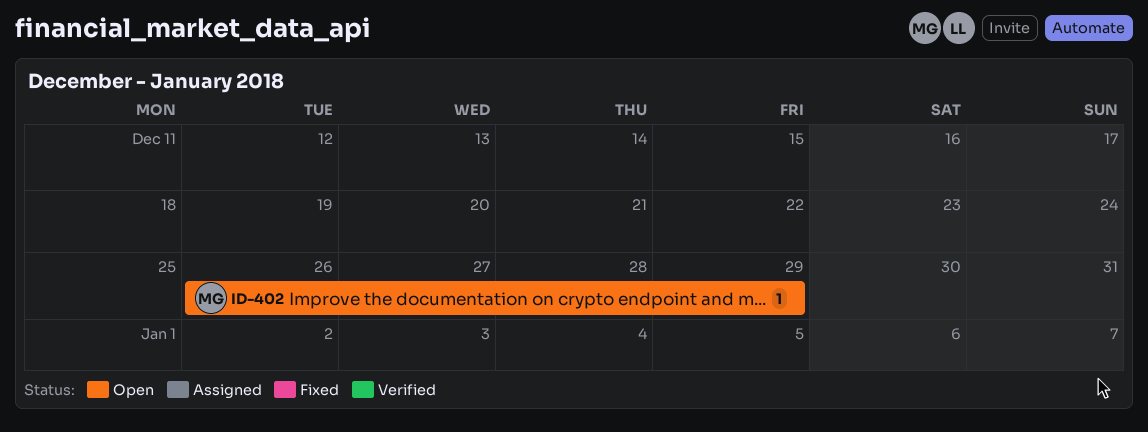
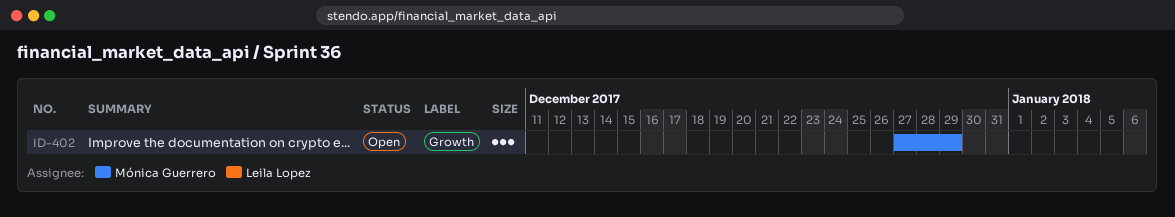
ID-402, estimate: 1 -> 3
ID-402, start: Dec 26 -> Dec 27

